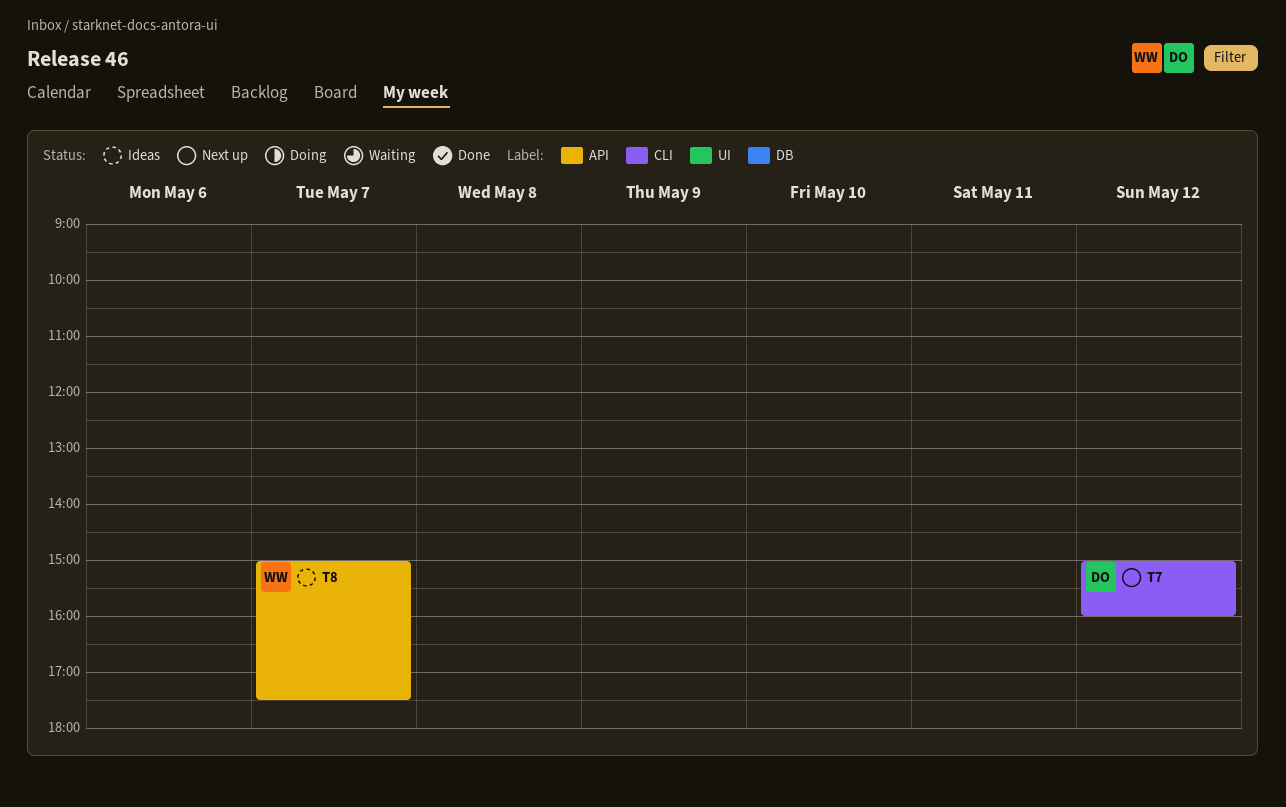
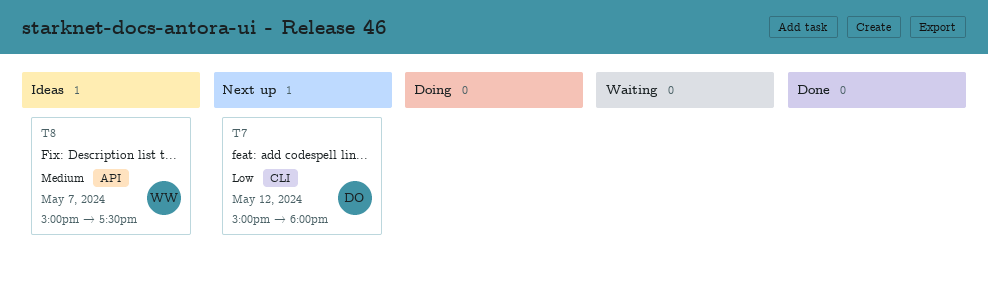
T7, ends: 16:00 -> 18:00

